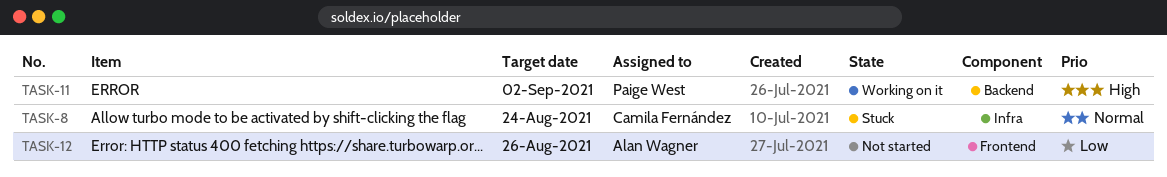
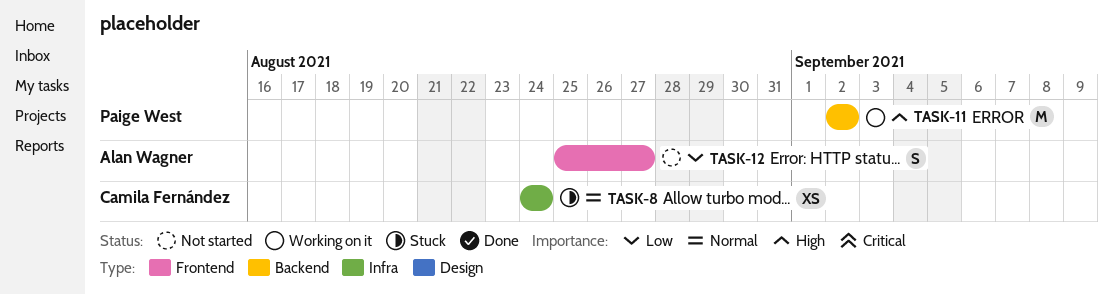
TASK-12, due: Aug 26 -> Aug 27

